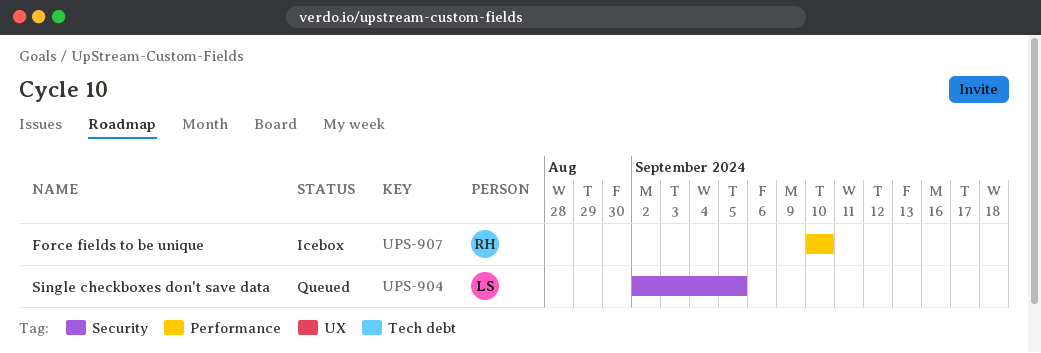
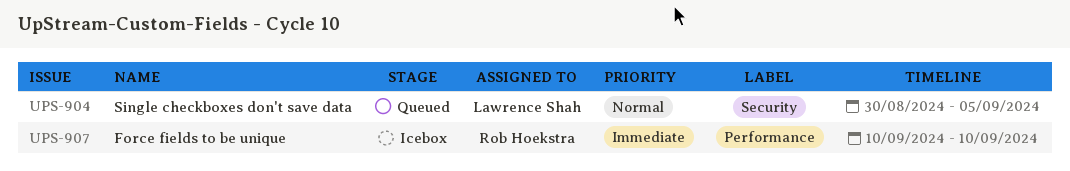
UPS-904, start: Sep 2 -> Aug 30

